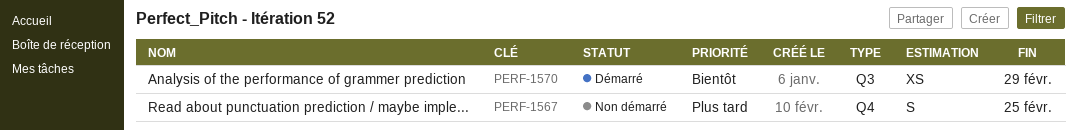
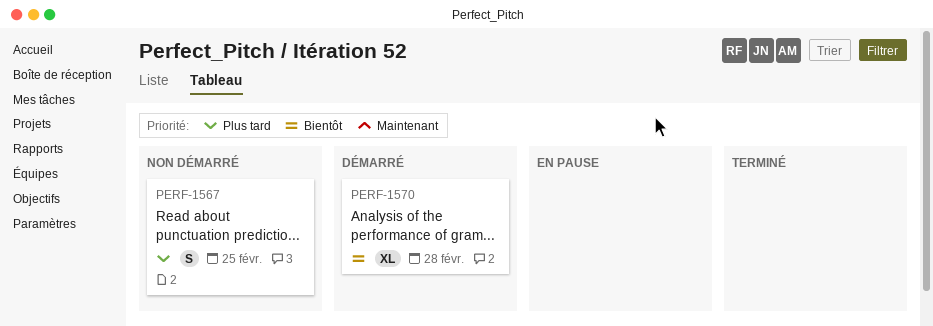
PERF-1570, estimate: XS -> XL
PERF-1570, due: Feb 29 -> Feb 28

